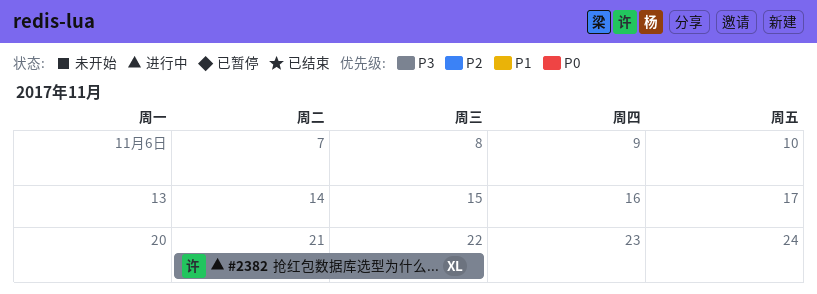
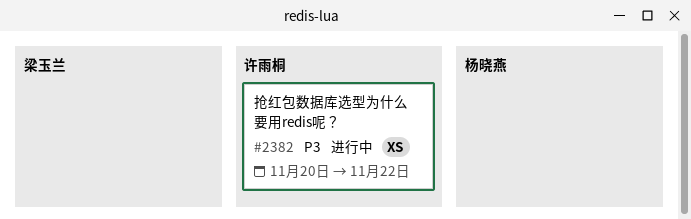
#2382, estimate: XL -> XS
#2382, start: Nov 21 -> Nov 20

